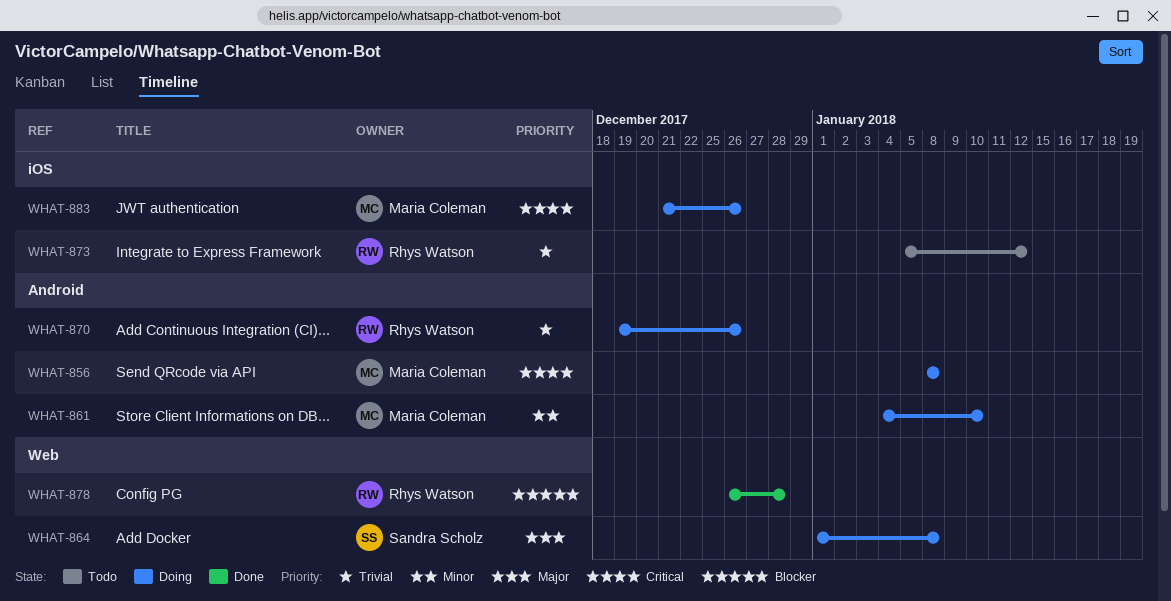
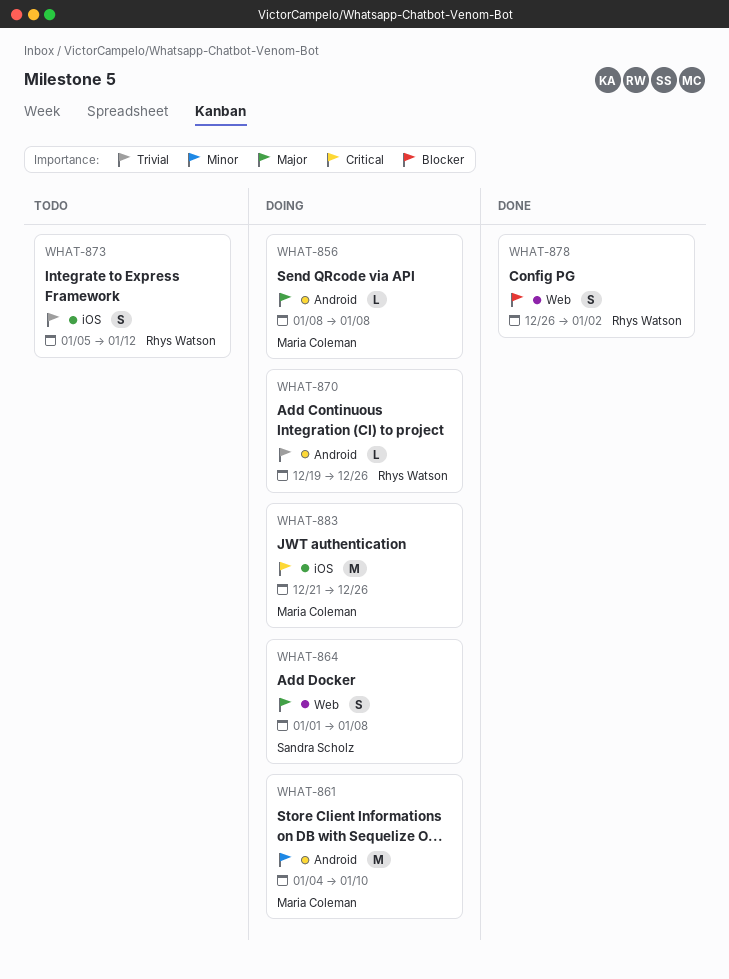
WHAT-856, priority: Critical -> Major
WHAT-878, due: Dec 28 -> Jan 2

